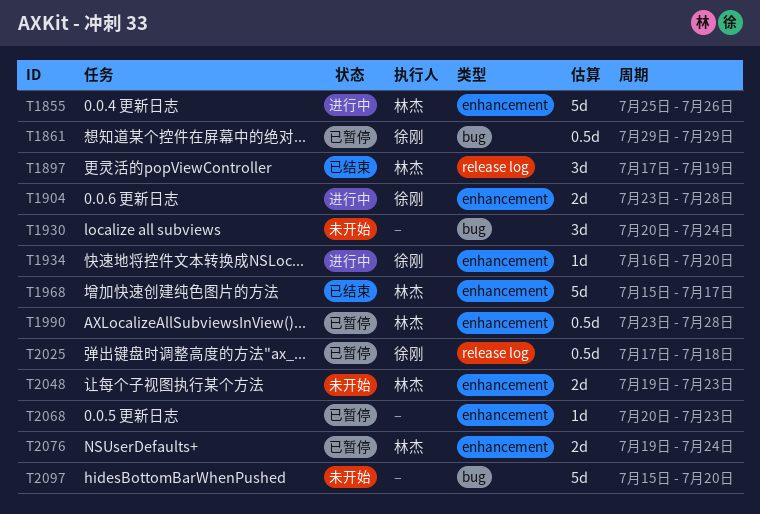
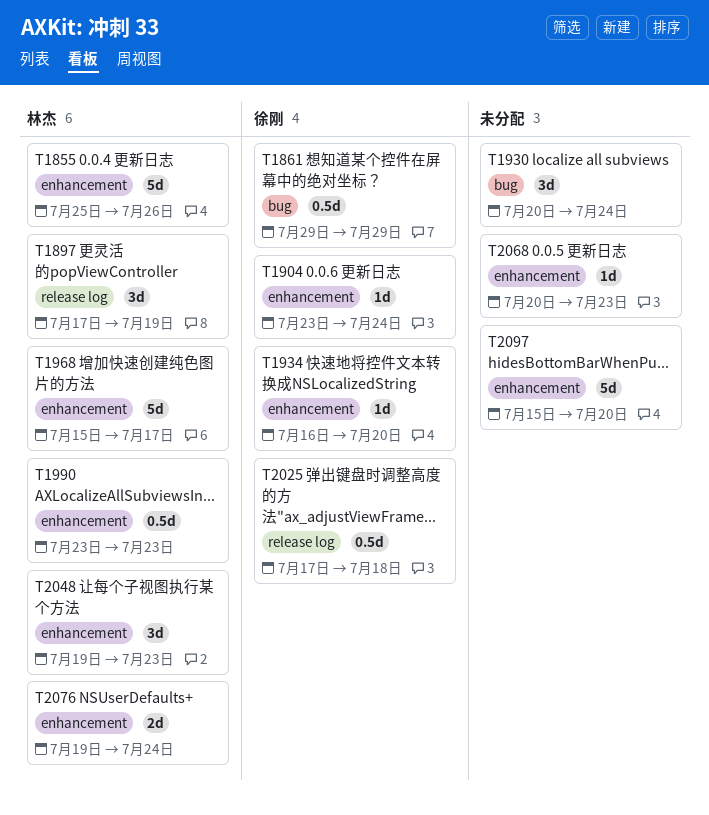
T1904, estimate: 2d -> 1d
T1904, due: Jul 28 -> Jul 24
T1990, due: Jul 28 -> Jul 23
T2048, estimate: 2d -> 3d
T2097, label: bug -> enhancement

